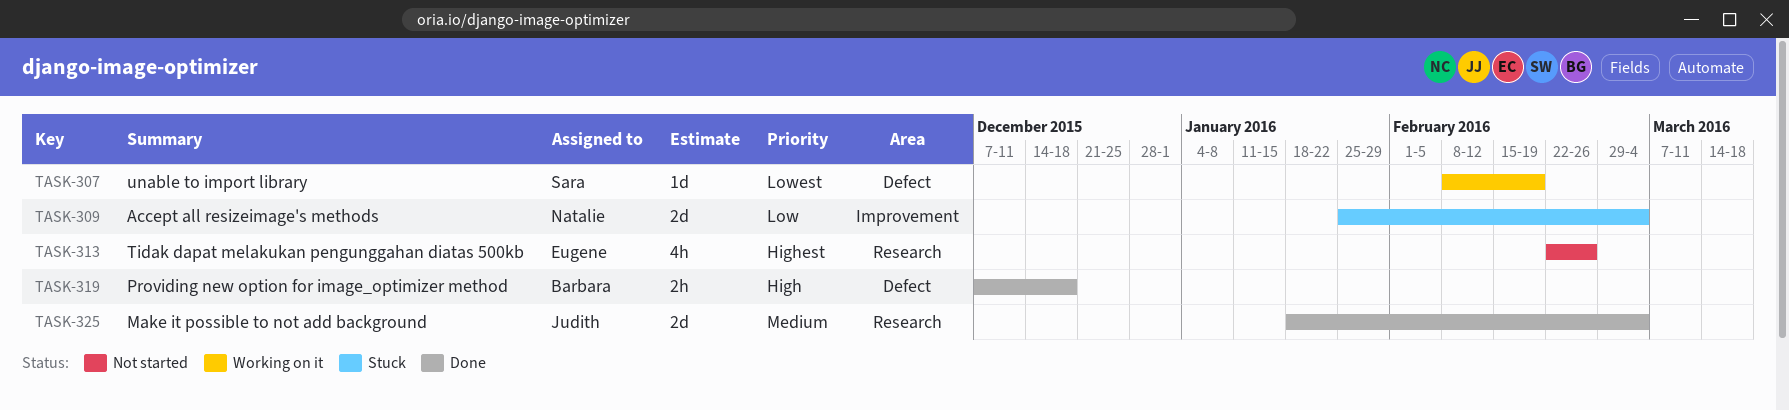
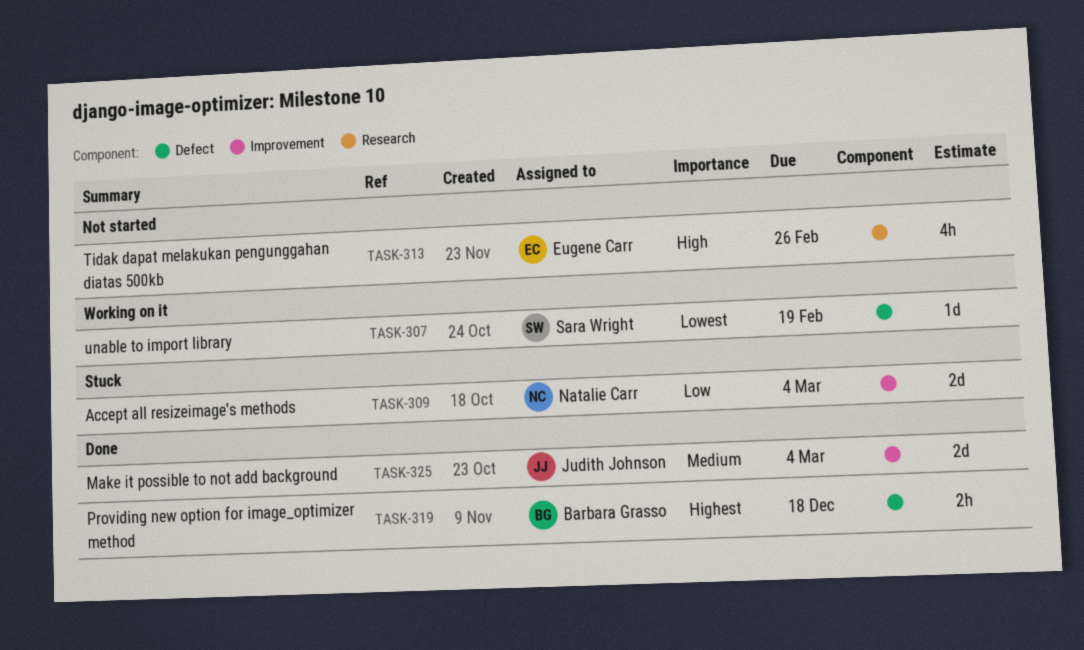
TASK-313, priority: Highest -> High
TASK-319, priority: High -> Highest
TASK-325, label: Research -> Improvement

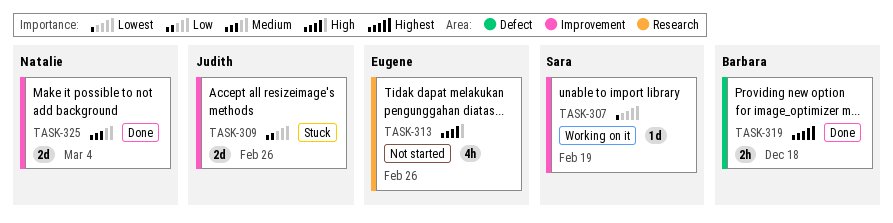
TASK-307, label: Defect -> Improvement
TASK-309, owner: Natalie Carr -> Judith Johnson
TASK-309, due: Mar 4 -> Feb 26
TASK-325, owner: Judith Johnson -> Natalie Carr

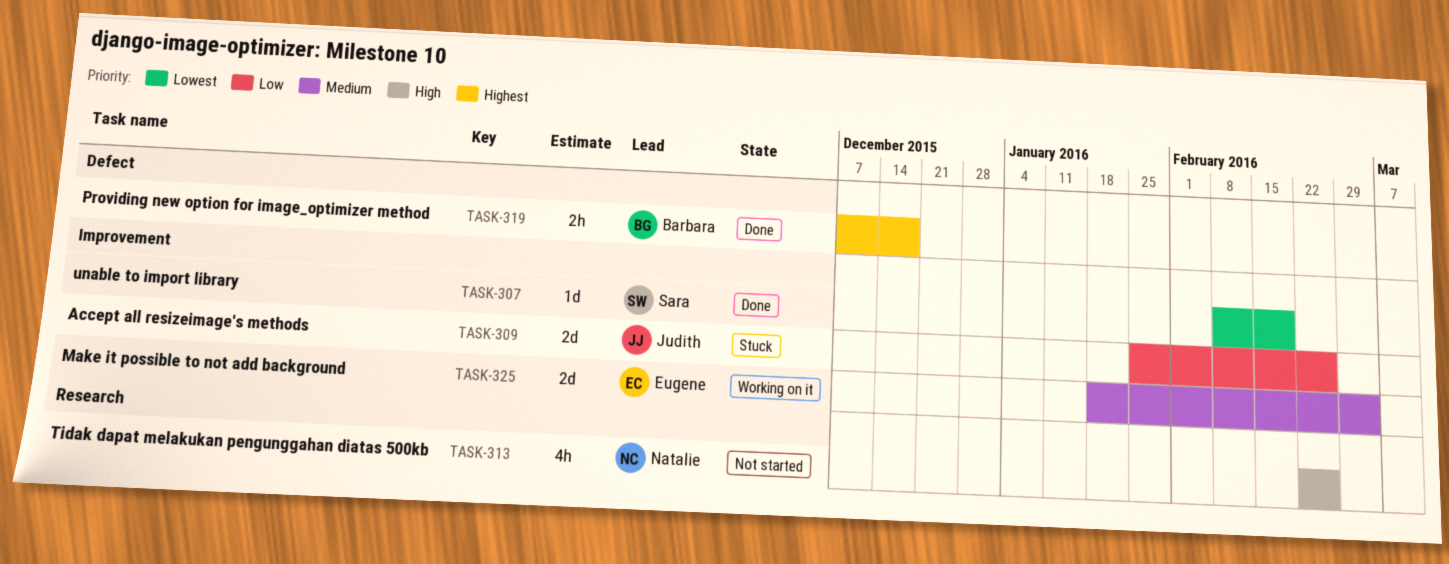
TASK-307, status: Working on it -> Done
TASK-313, owner: Eugene -> Natalie
TASK-325, status: Done -> Working on it
TASK-325, owner: Natalie -> Eugene

